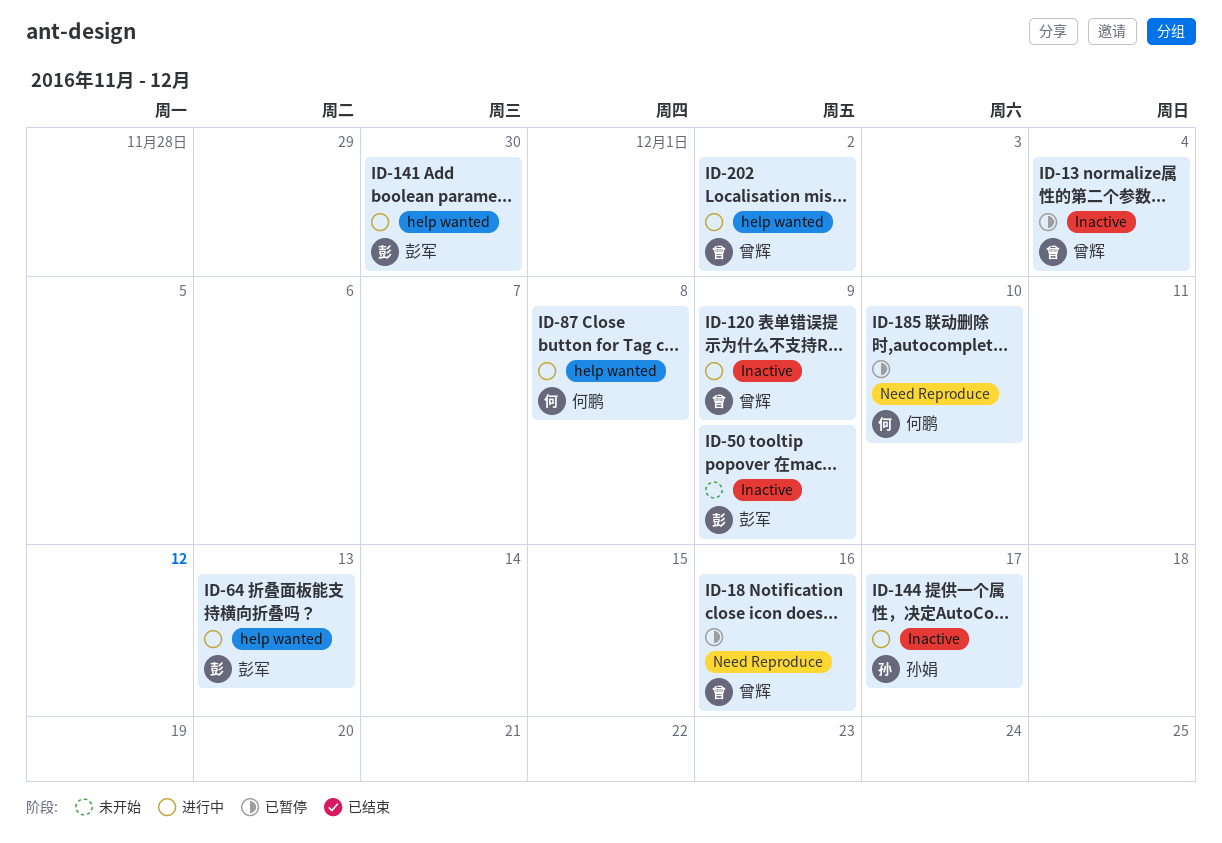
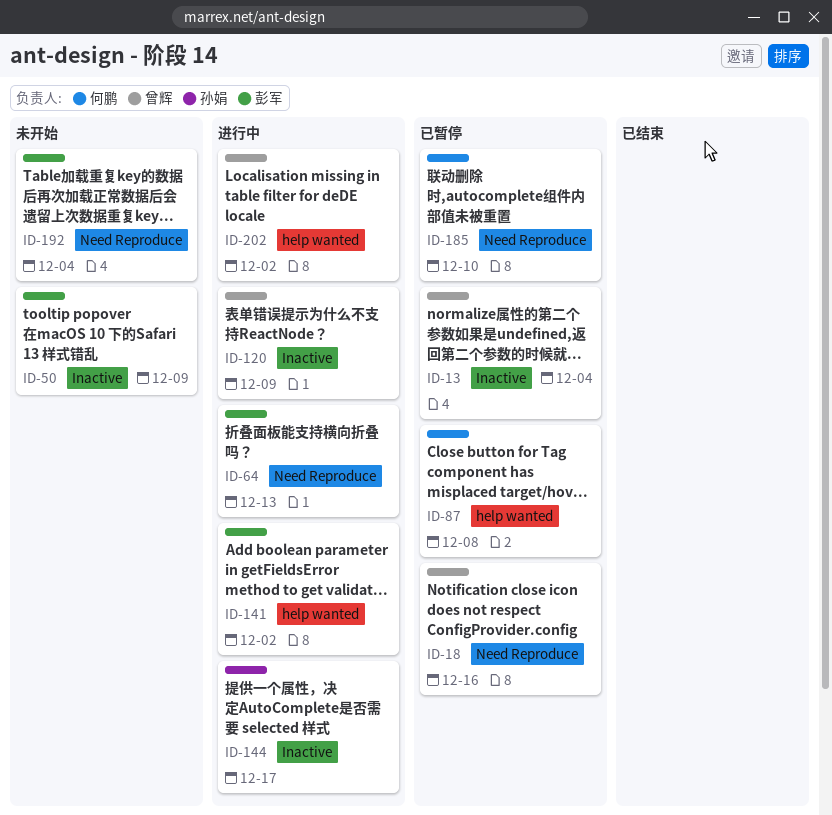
ID-64, label: help wanted -> Need Reproduce
ID-87, status: 进行中 -> 已暂停
ID-141, due: Nov 30 -> Dec 2
ID-192: none -> present

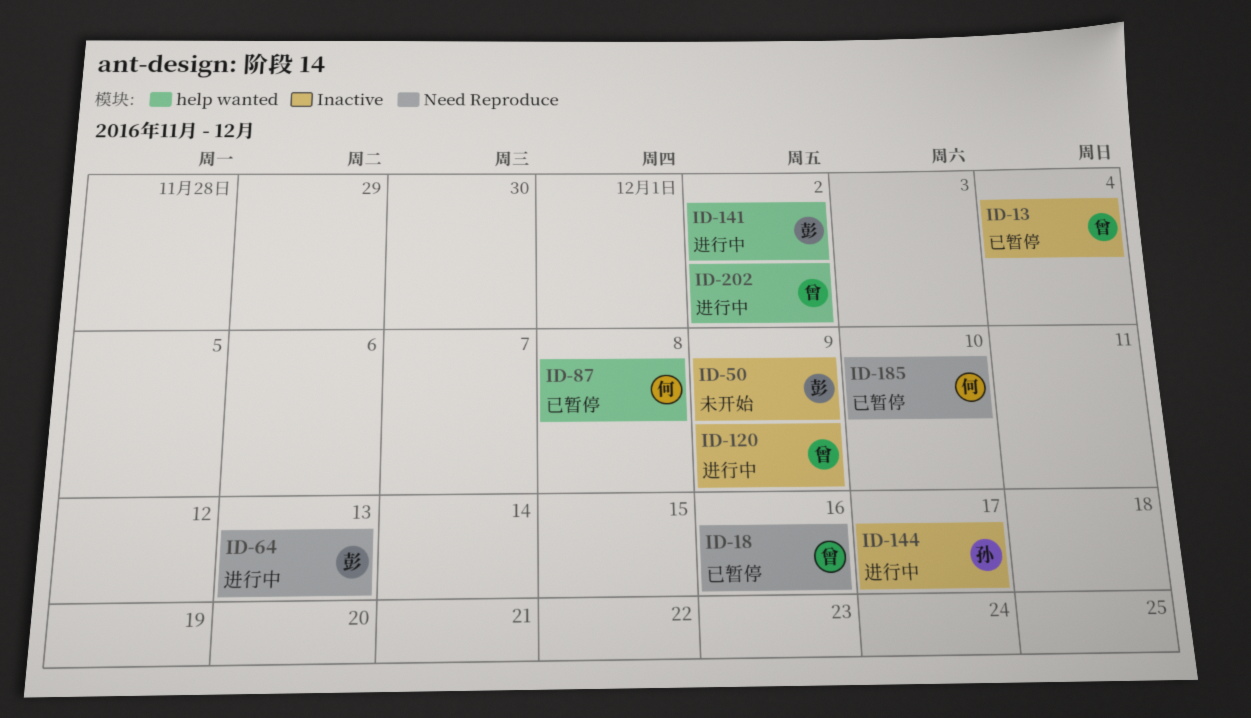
ID-192: present -> none

